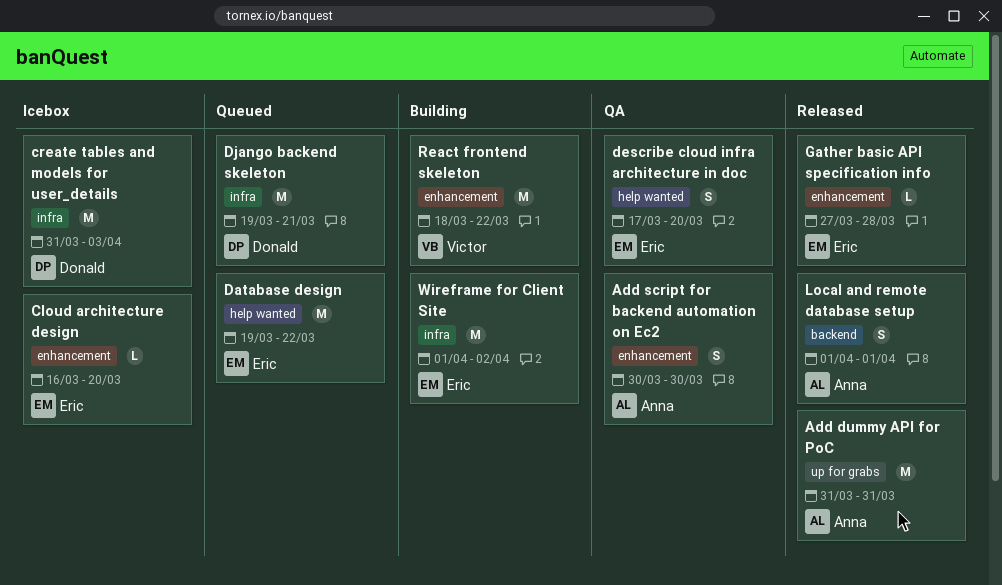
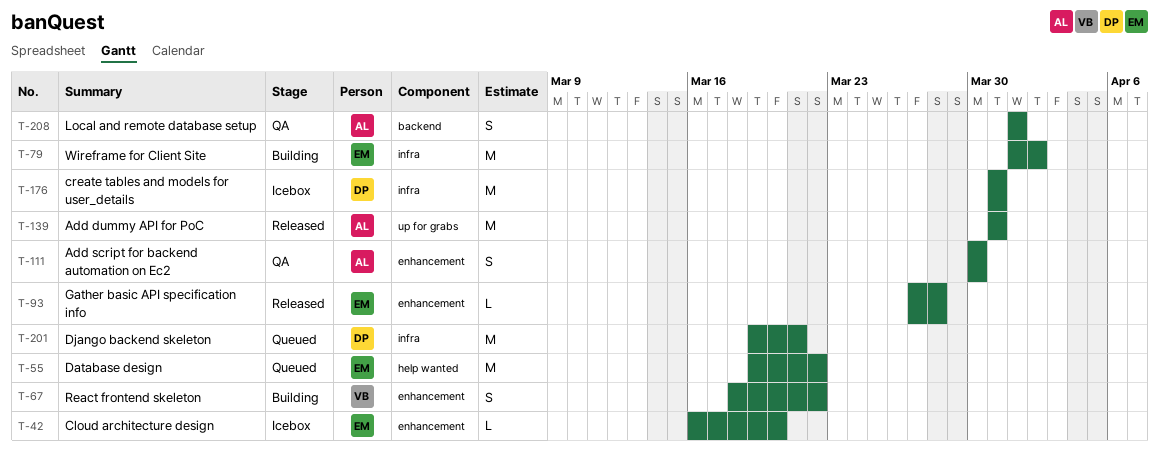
create tables and models for user_details, due: Apr 3 -> Mar 31
describe cloud infra architecture in doc: present -> none
Local and remote database setup, status: Released -> QA
React frontend skeleton, estimate: M -> S

